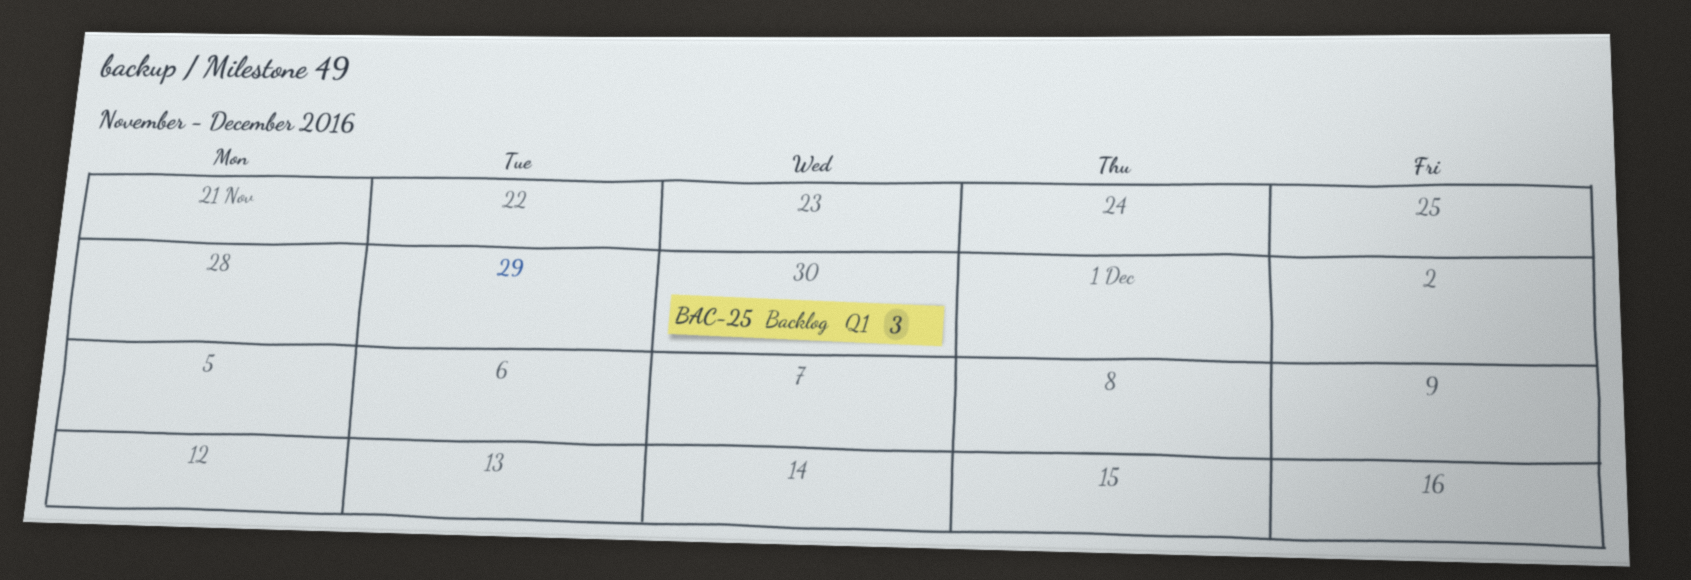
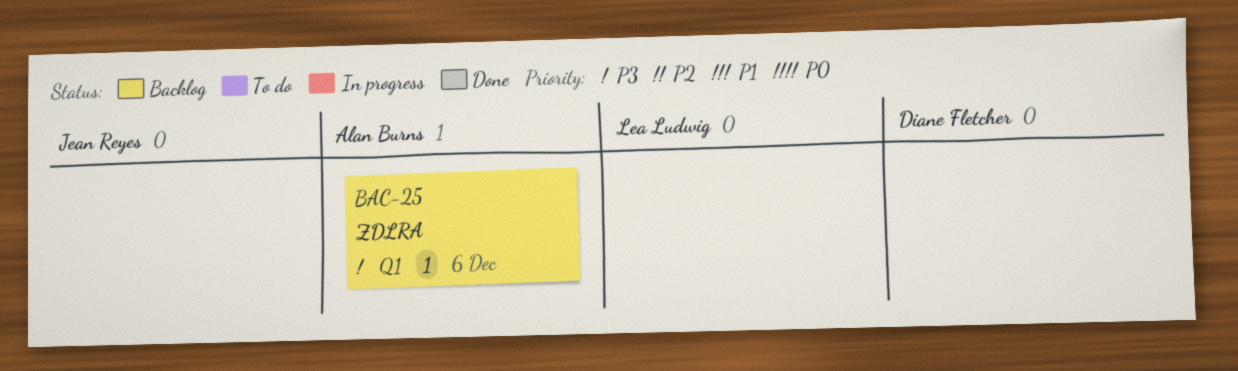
BAC-25, estimate: 3 -> 1
BAC-25, due: Nov 30 -> Dec 6

